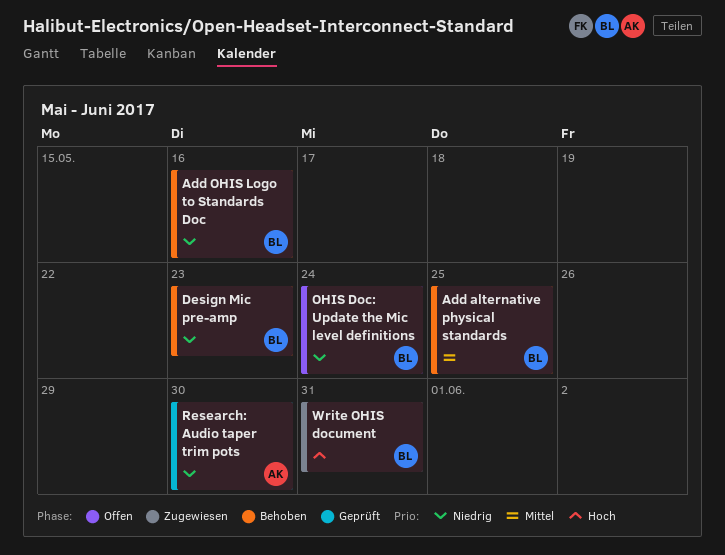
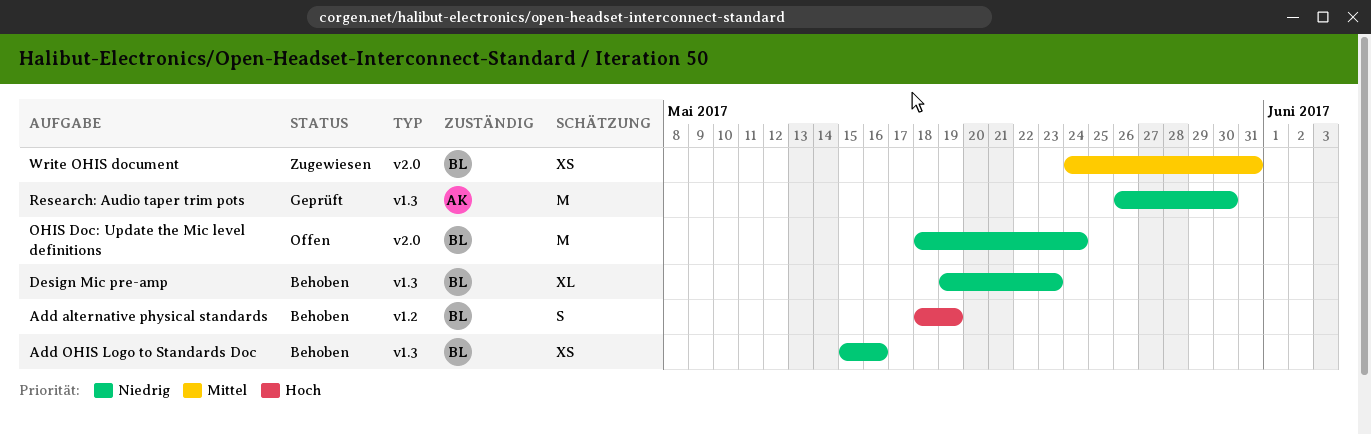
Add alternative physical standards, priority: Mittel -> Hoch
Add alternative physical standards, due: May 25 -> May 19
Write OHIS document, priority: Hoch -> Mittel

